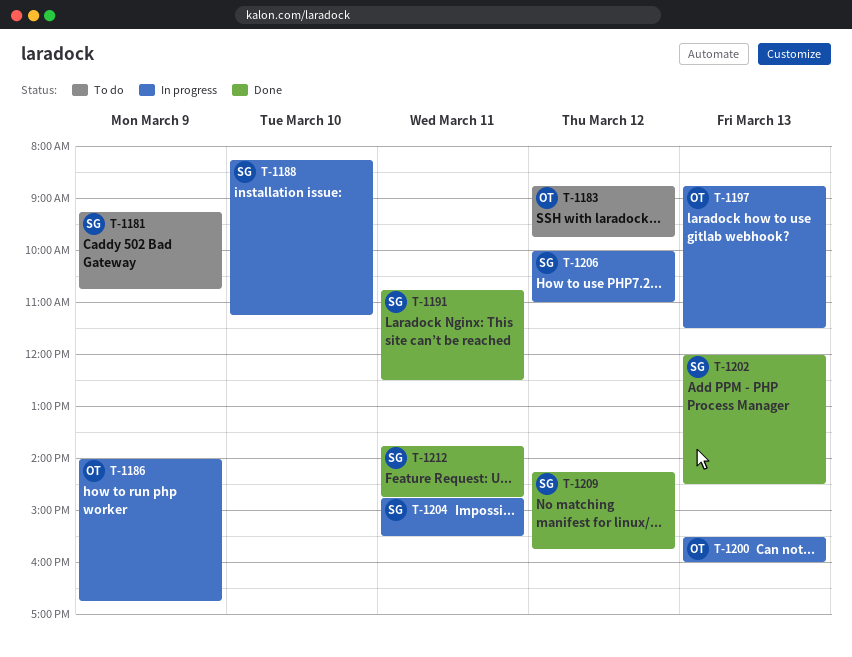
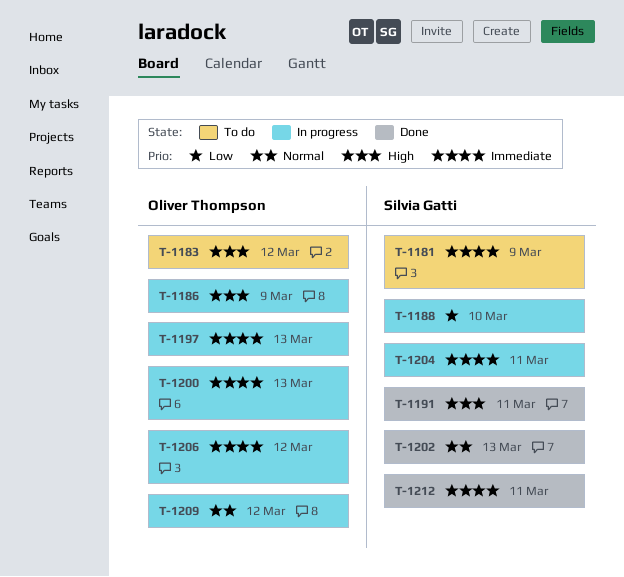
T-1206, owner: Silvia Gatti -> Oliver Thompson
T-1209, status: Done -> In progress
T-1209, owner: Silvia Gatti -> Oliver Thompson

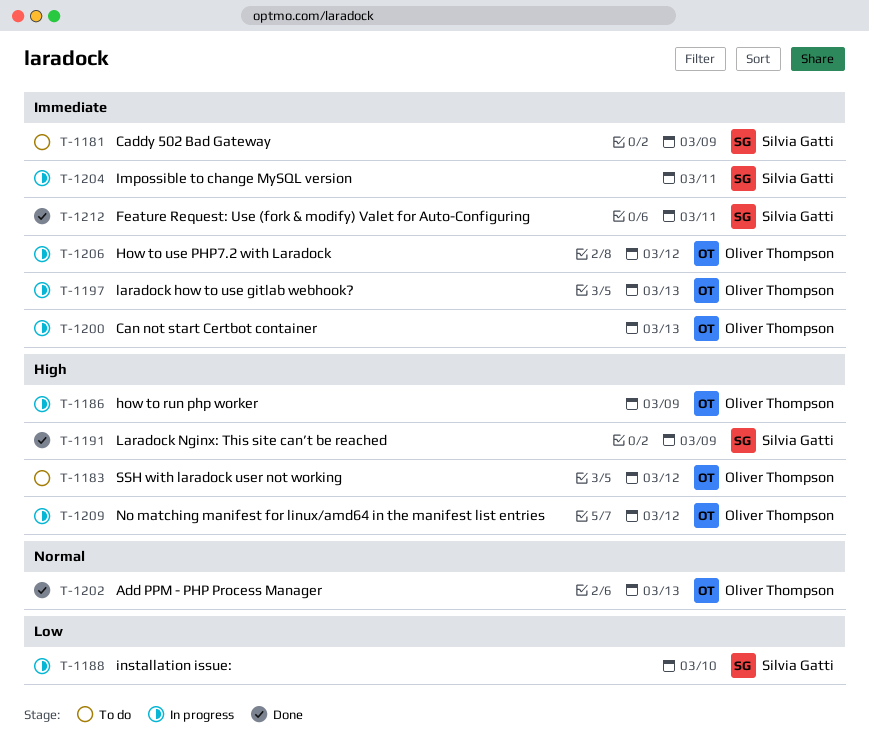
T-1191, day: Mar 11 -> Mar 9
T-1202, owner: Silvia Gatti -> Oliver Thompson
T-1209, priority: Normal -> High

